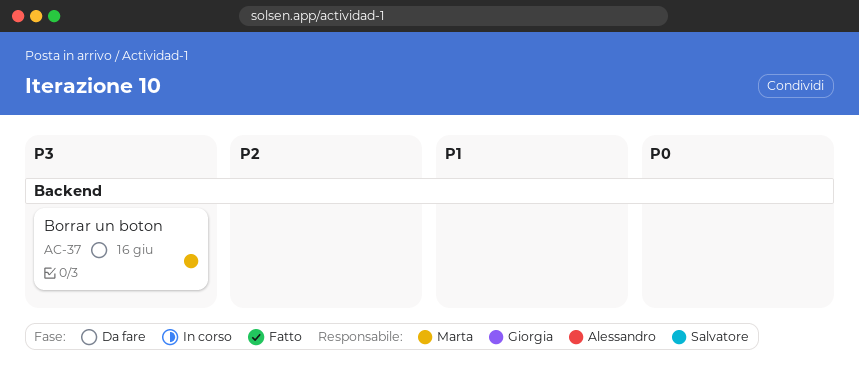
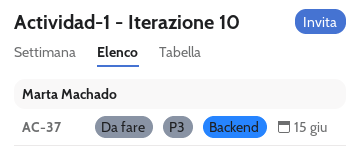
AC-37, due: Jun 16 -> Jun 15

